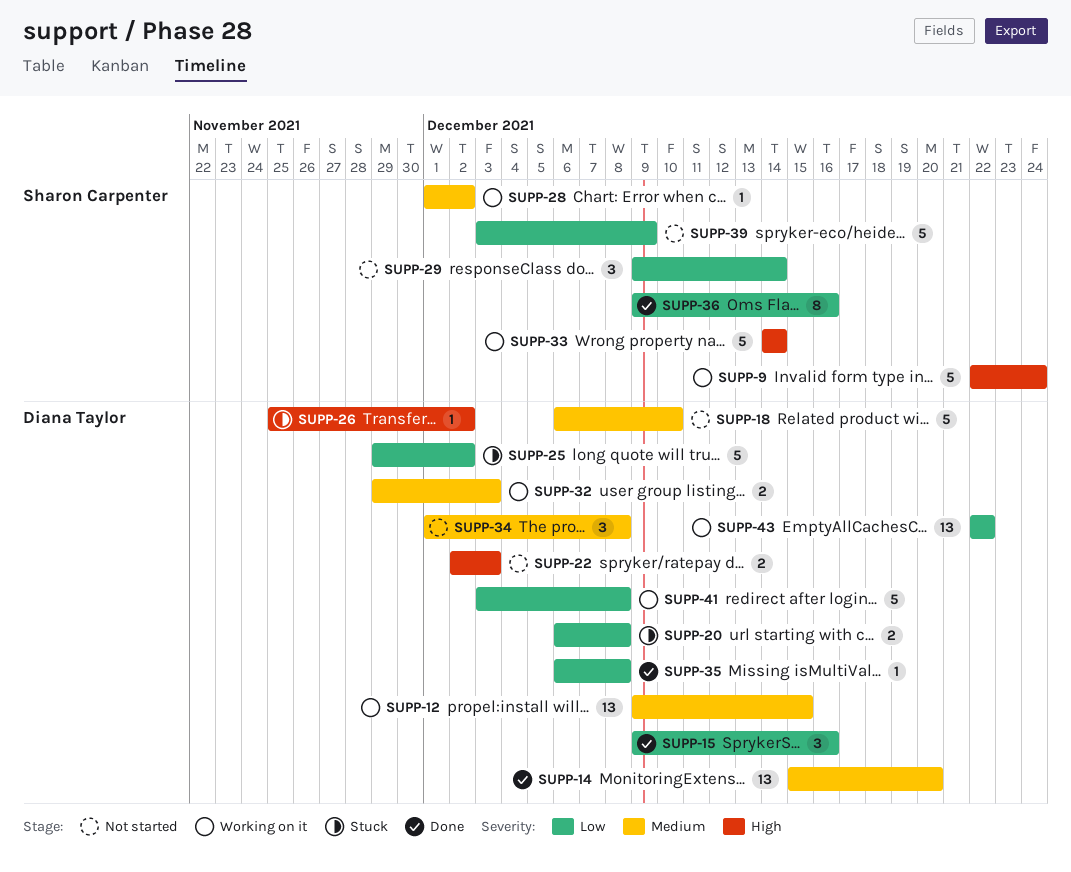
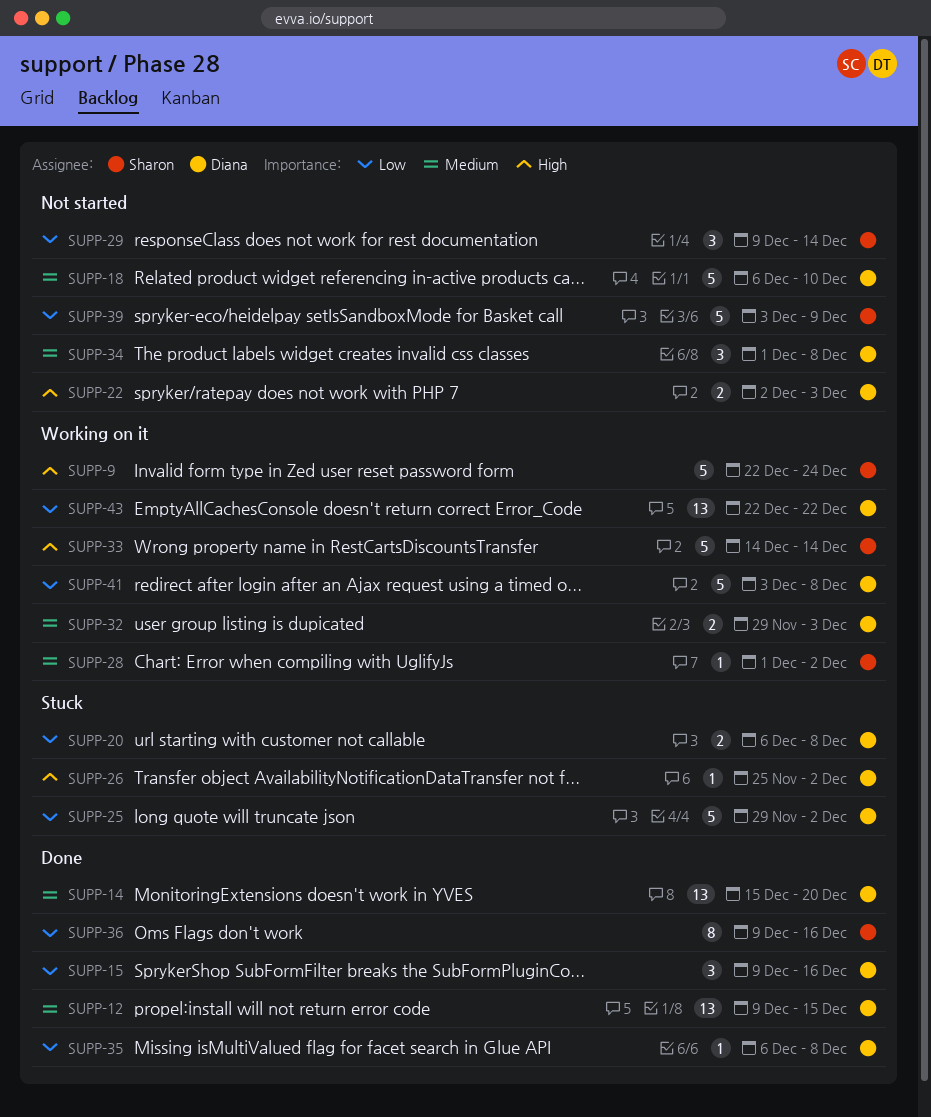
SUPP-12, status: Working on it -> Done

